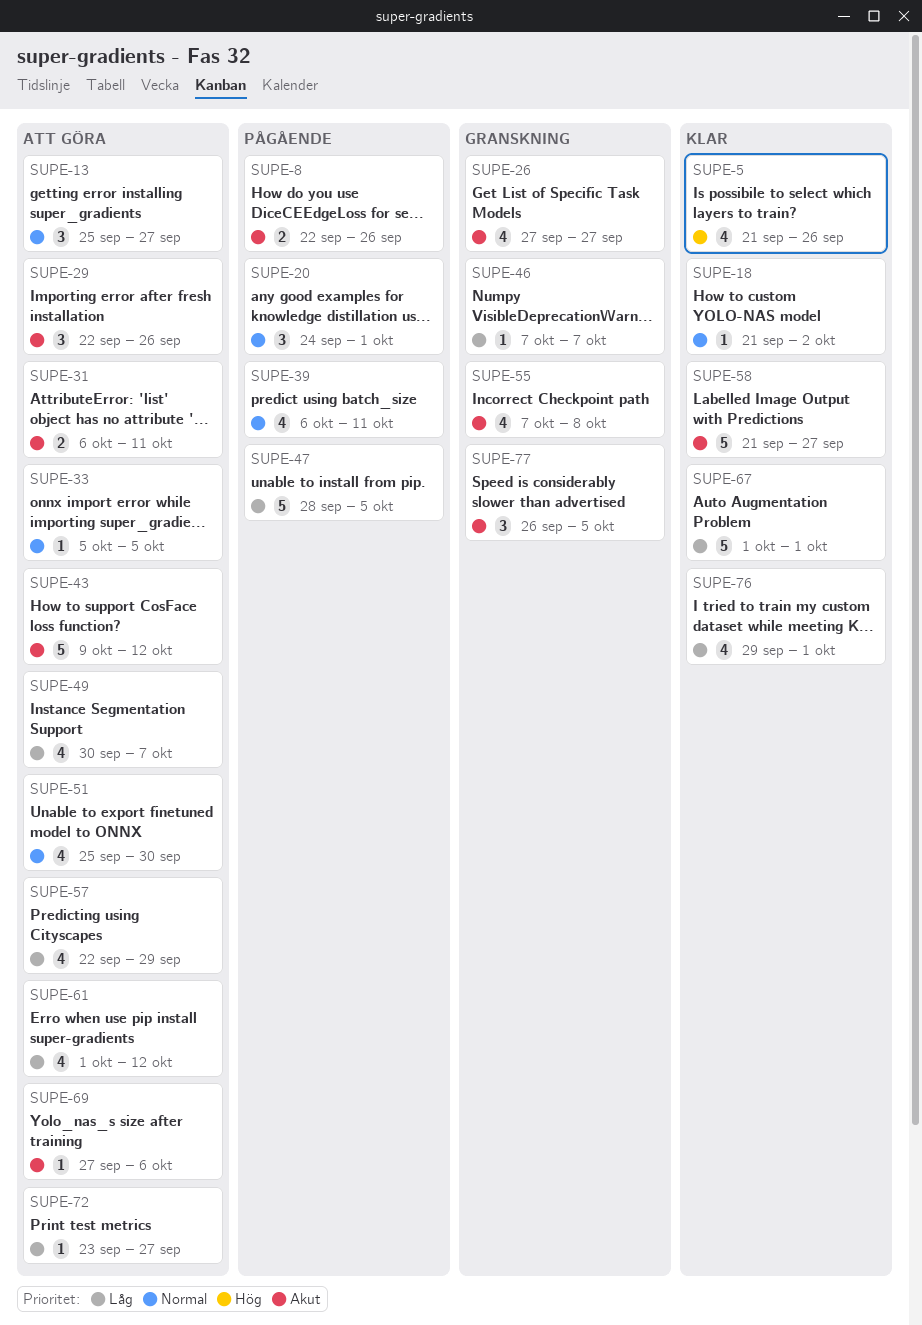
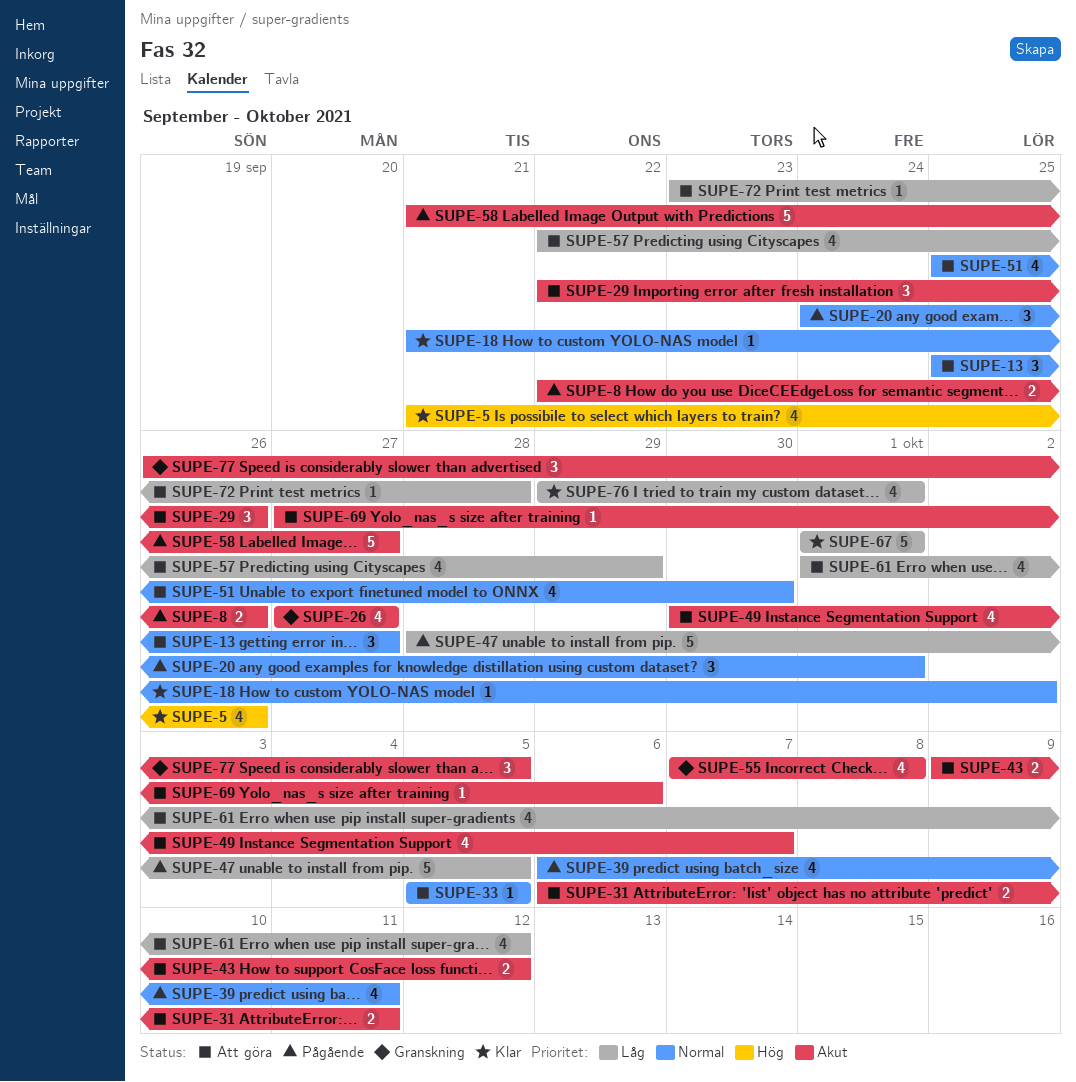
SUPE-43, estimate: 5 -> 2
SUPE-46: present -> none
SUPE-49, priority: Låg -> Akut
SUPE-58, status: Klar -> Pågående
SUPE-72, due: Sep 27 -> Sep 28

